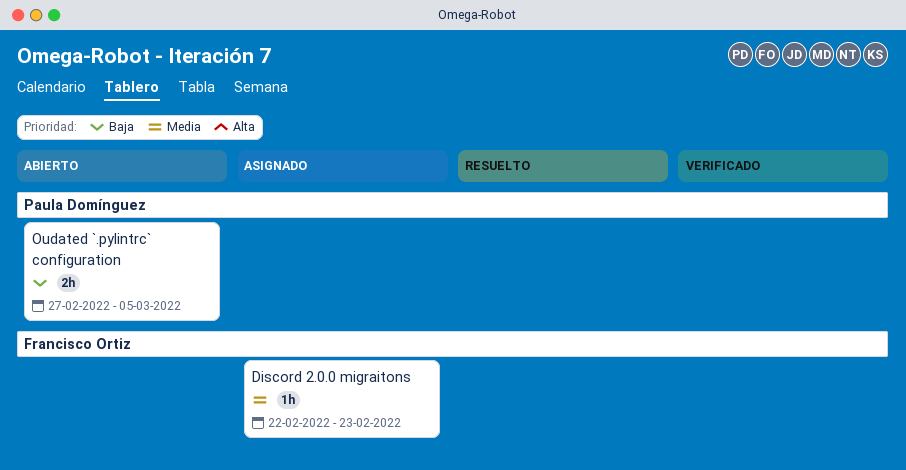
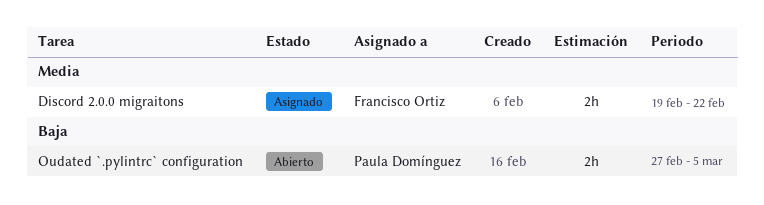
Discord 2.0.0 migraitons, estimate: 1h -> 2h
Discord 2.0.0 migraitons, start: Feb 22 -> Feb 19
Discord 2.0.0 migraitons, due: Feb 23 -> Feb 22

